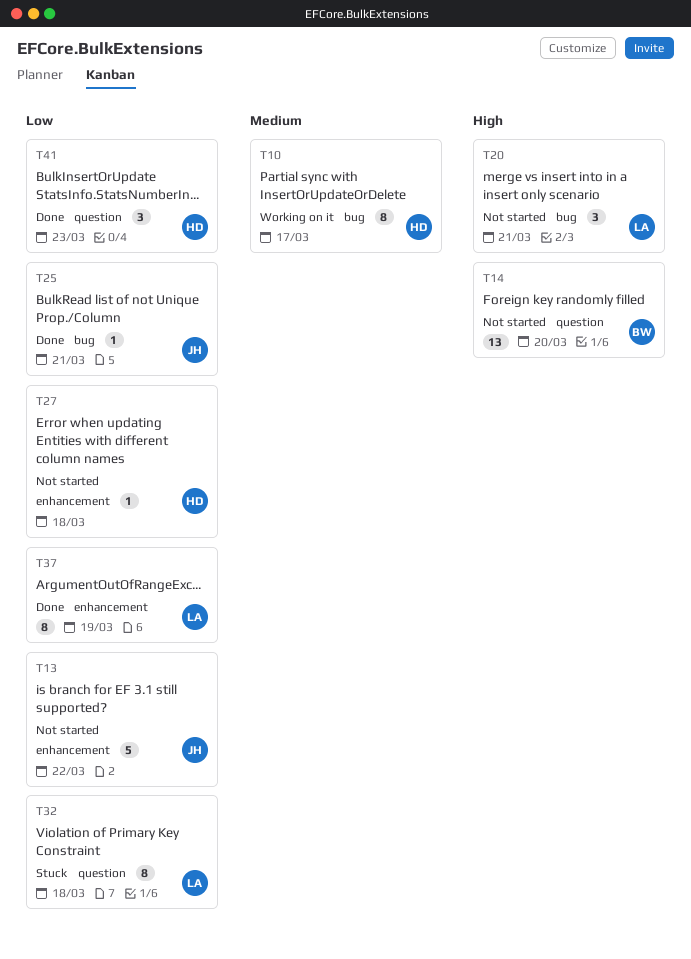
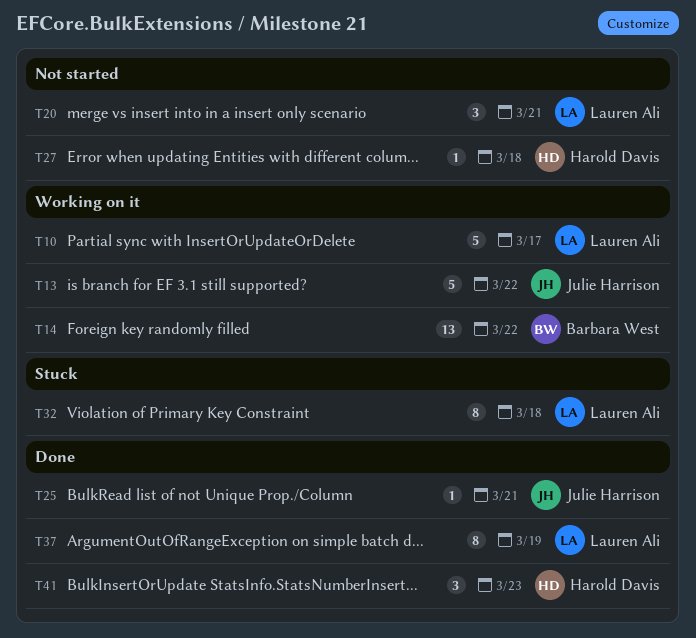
T10, owner: Harold Davis -> Lauren Ali
T10, estimate: 8 -> 5
T13, status: Not started -> Working on it
T14, status: Not started -> Working on it
T14, day: Mar 20 -> Mar 22

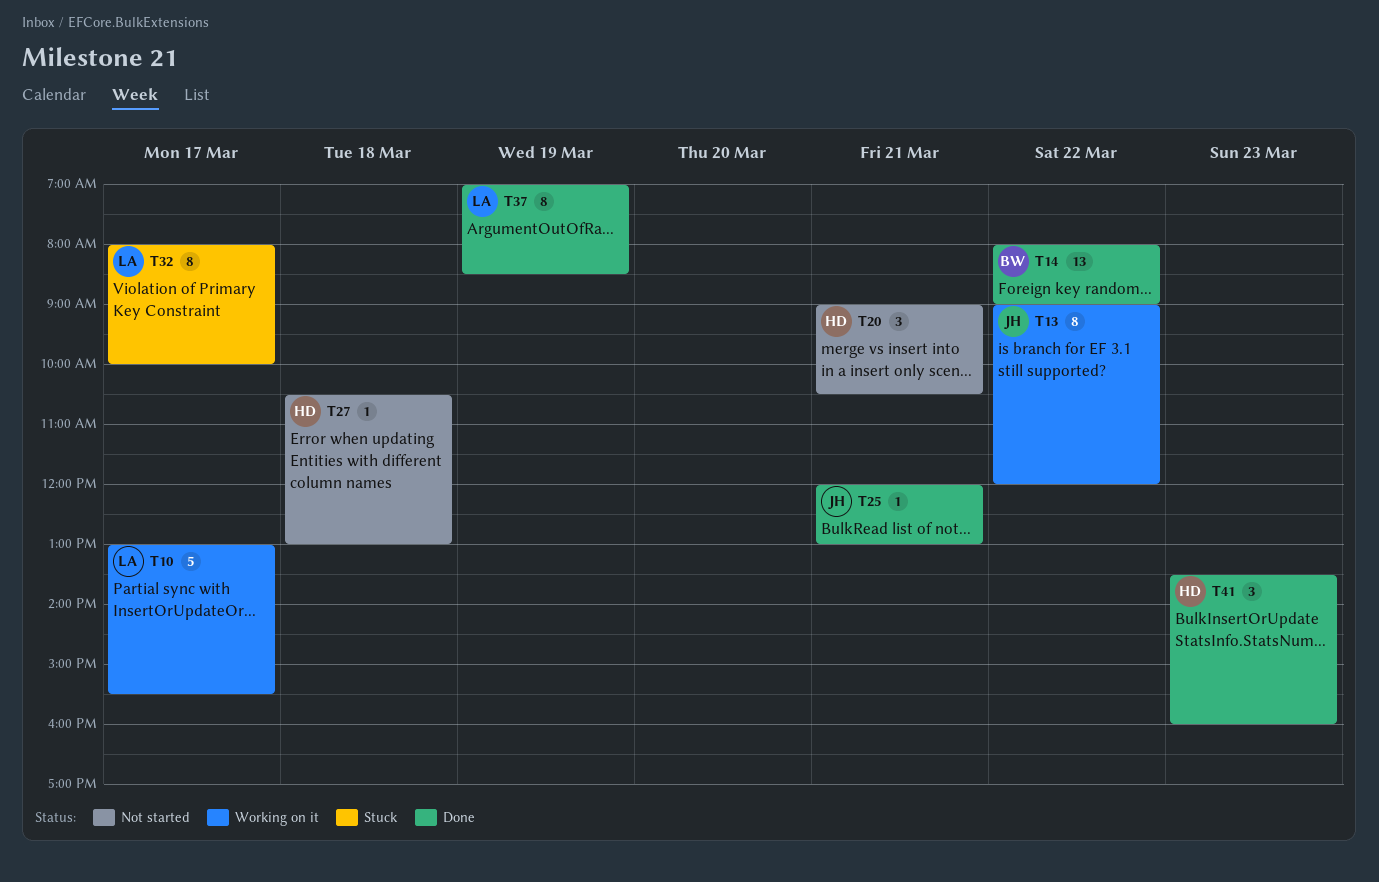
T13, estimate: 5 -> 8
T14, status: Working on it -> Done
T20, owner: Lauren Ali -> Harold Davis
T32, day: Mar 18 -> Mar 17

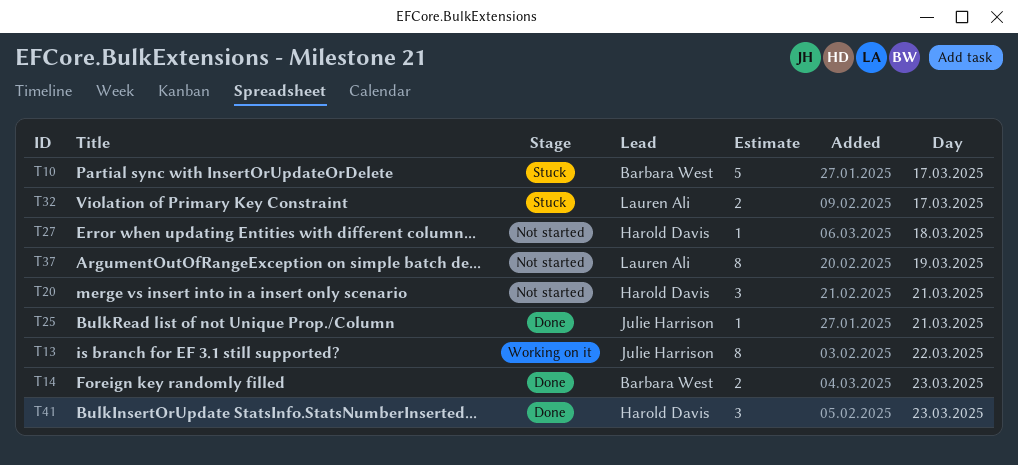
T10, status: Working on it -> Stuck
T10, owner: Lauren Ali -> Barbara West
T14, estimate: 13 -> 2
T14, day: Mar 22 -> Mar 23
T32, estimate: 8 -> 2
T37, status: Done -> Not started

